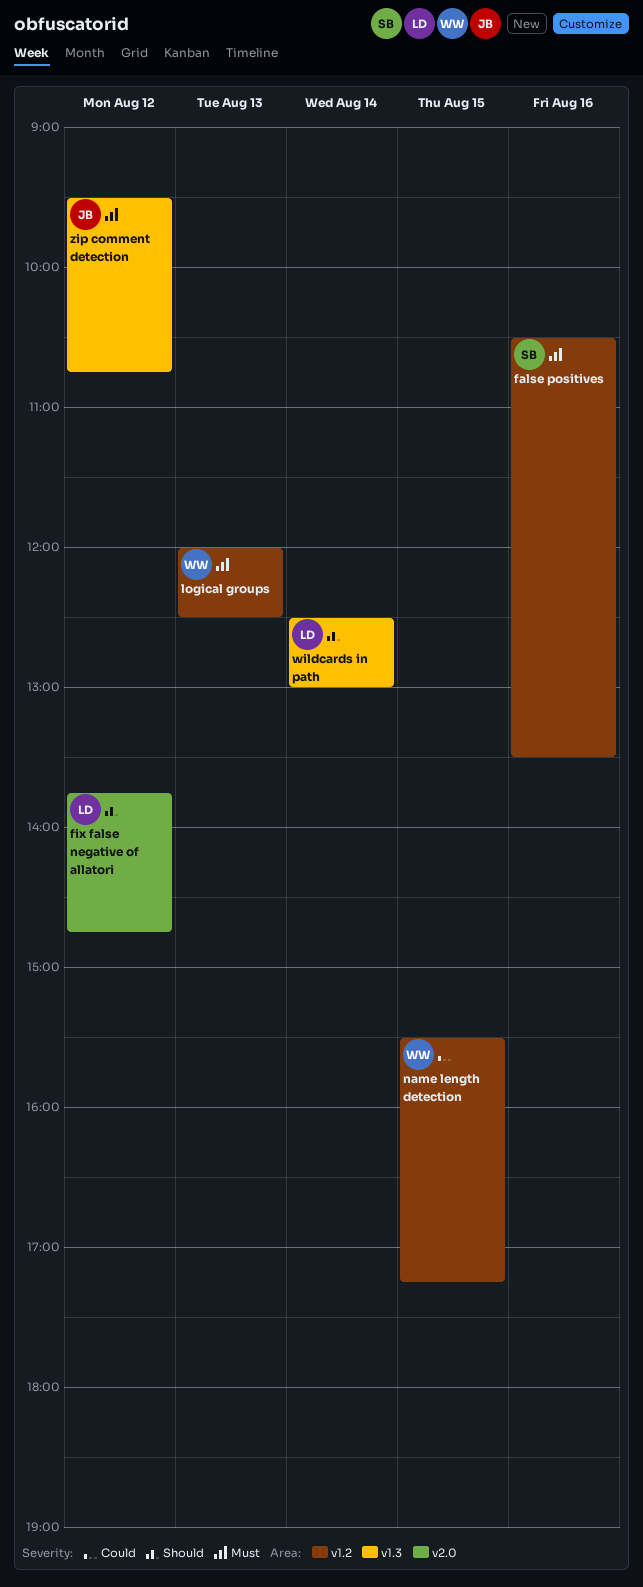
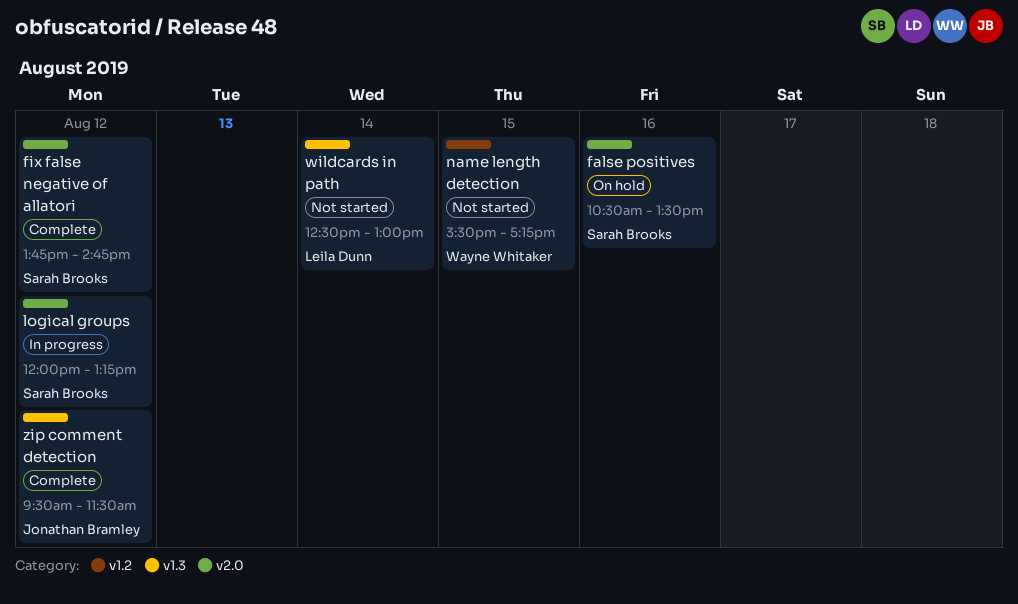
false positives, label: v1.2 -> v2.0
fix false negative of allatori, owner: Leila Dunn -> Sarah Brooks
logical groups, owner: Wayne Whitaker -> Sarah Brooks
logical groups, label: v1.2 -> v2.0
logical groups, day: Aug 13 -> Aug 12
logical groups, ends: 12:30 -> 13:15
zip comment detection, ends: 10:45 -> 11:30

